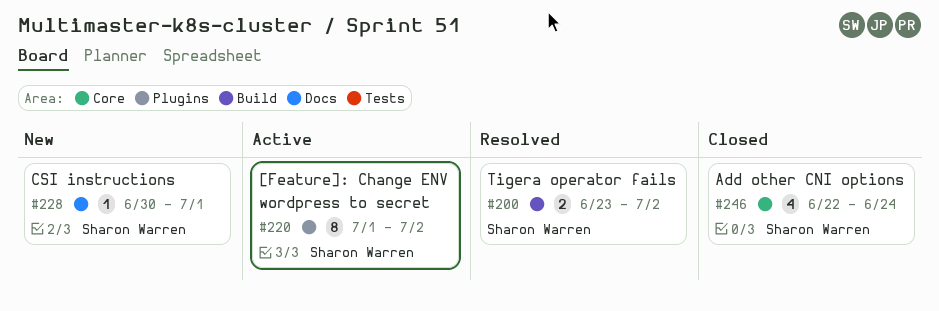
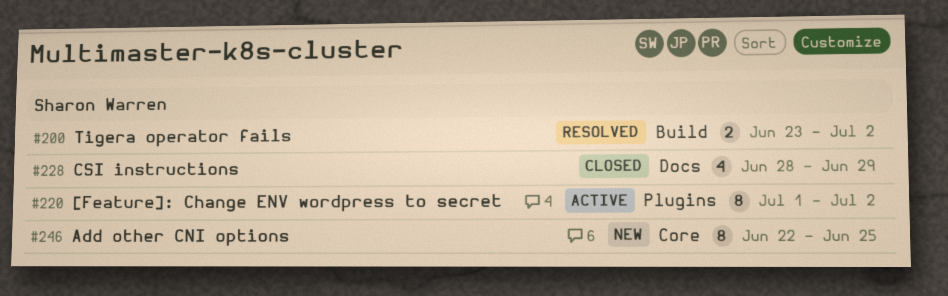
#228, status: New -> Closed
#228, estimate: 1 -> 4
#228, start: Jun 30 -> Jun 28
#228, due: Jul 1 -> Jun 29
#246, status: Closed -> New
#246, estimate: 4 -> 8
#246, due: Jun 24 -> Jun 25

